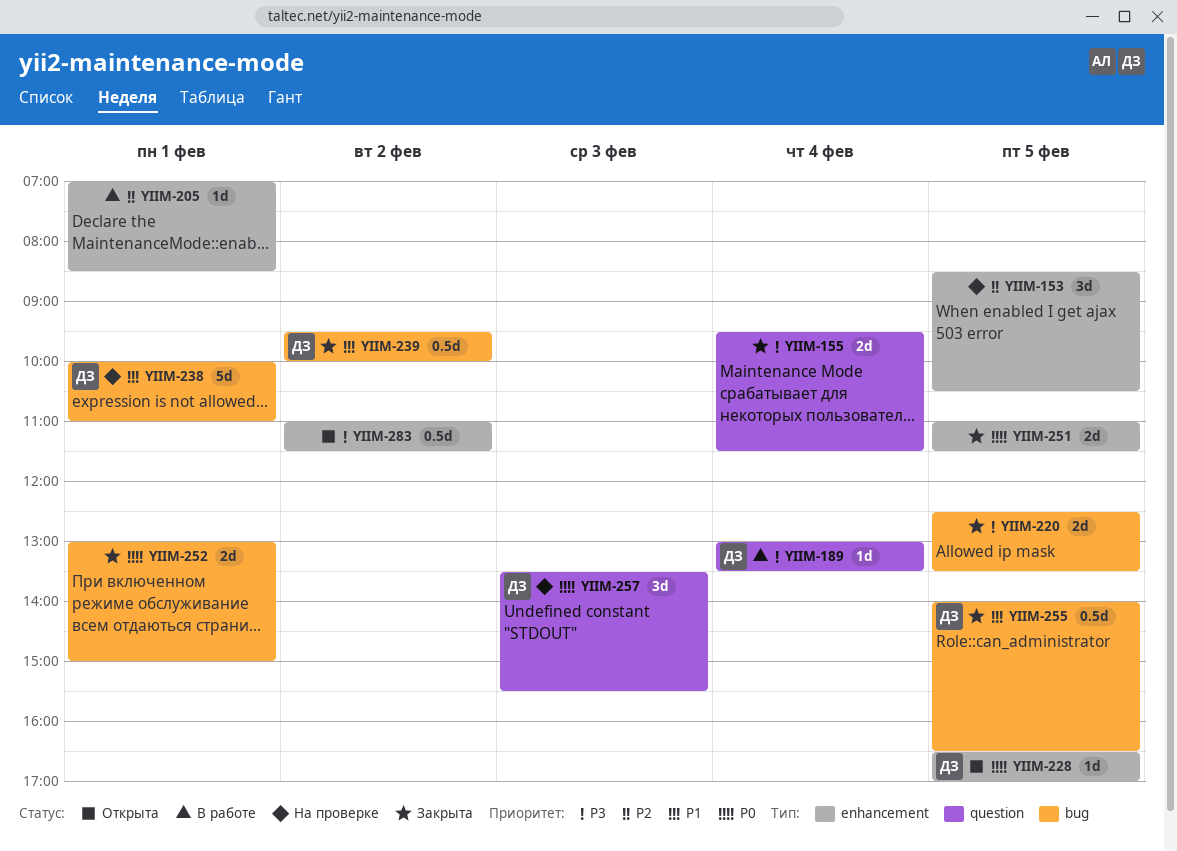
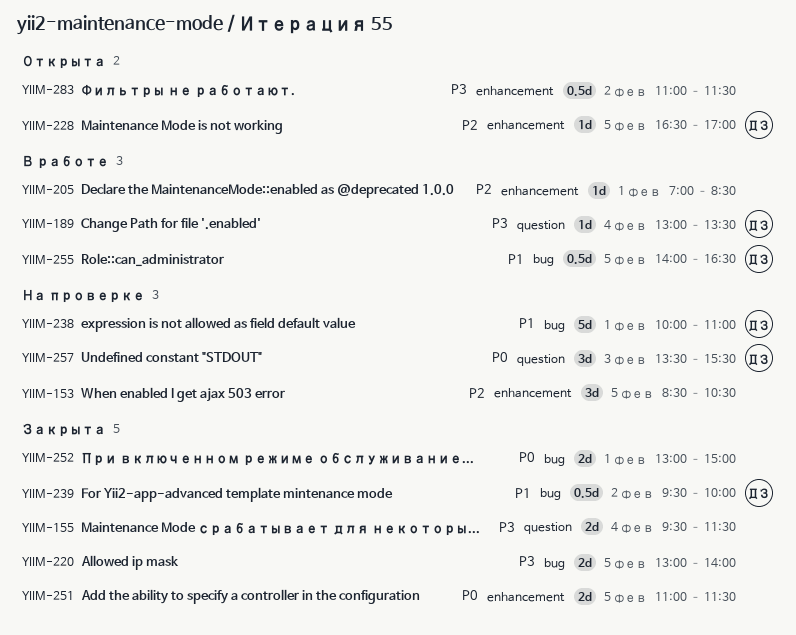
YIIM-220, begins: 12:30 -> 13:00
YIIM-220, ends: 13:30 -> 14:00
YIIM-228, priority: P0 -> P2
YIIM-255, status: Закрыта -> В работе

